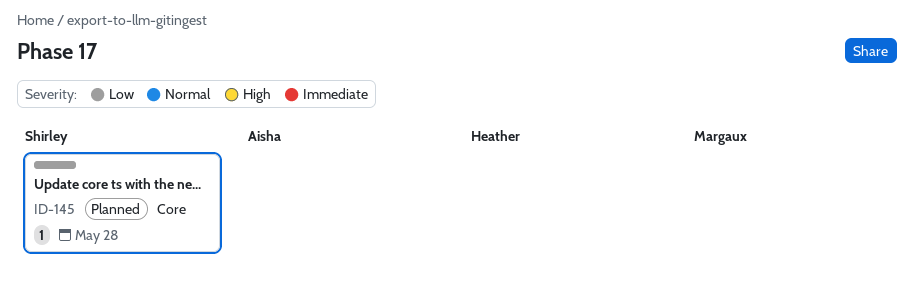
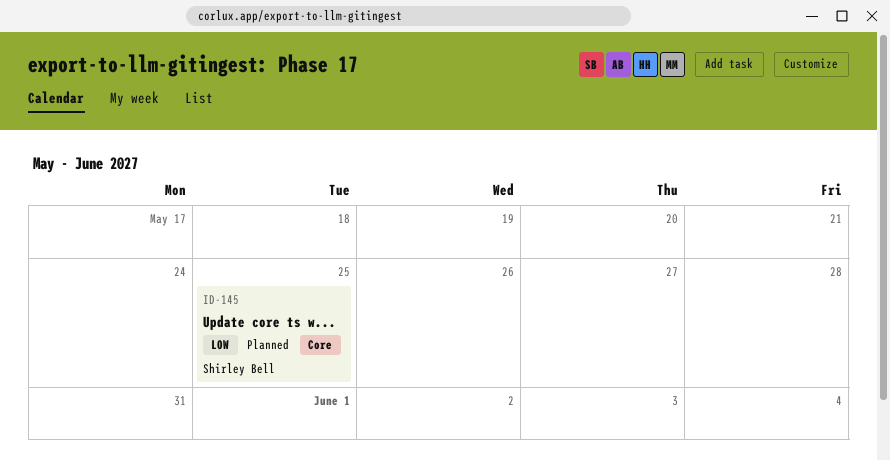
ID-145, due: May 28 -> May 25

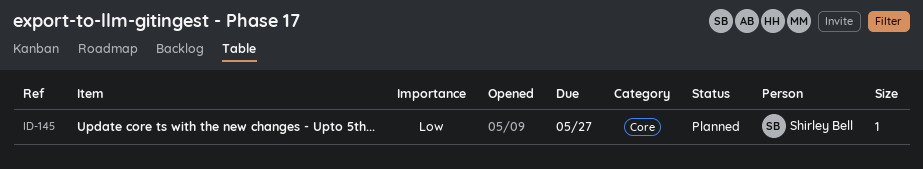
ID-145, due: May 25 -> May 27

